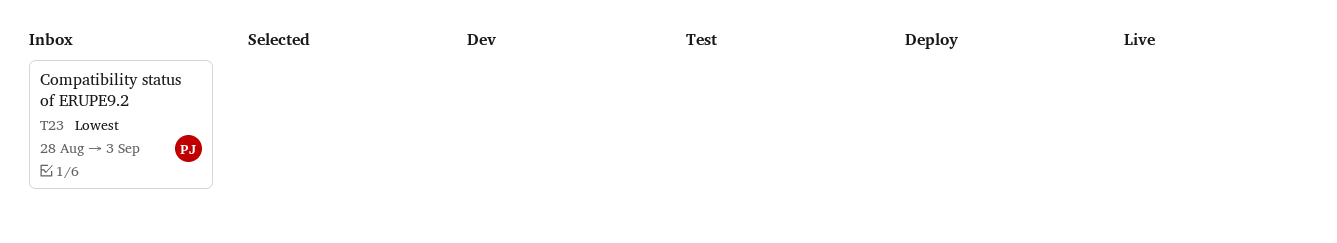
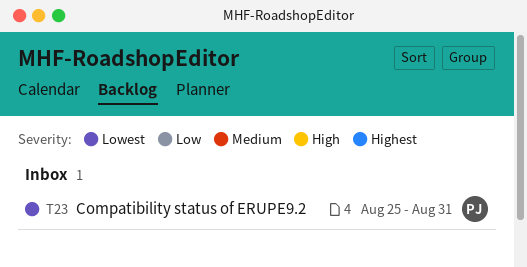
T23, start: Aug 28 -> Aug 25
T23, due: Sep 3 -> Aug 31

